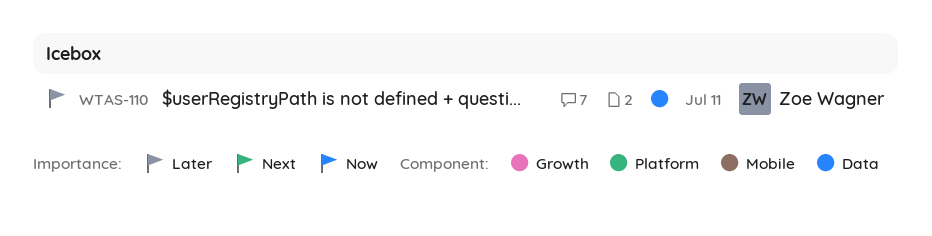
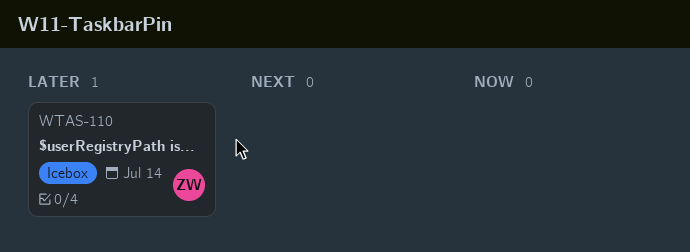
WTAS-110, due: Jul 11 -> Jul 14

